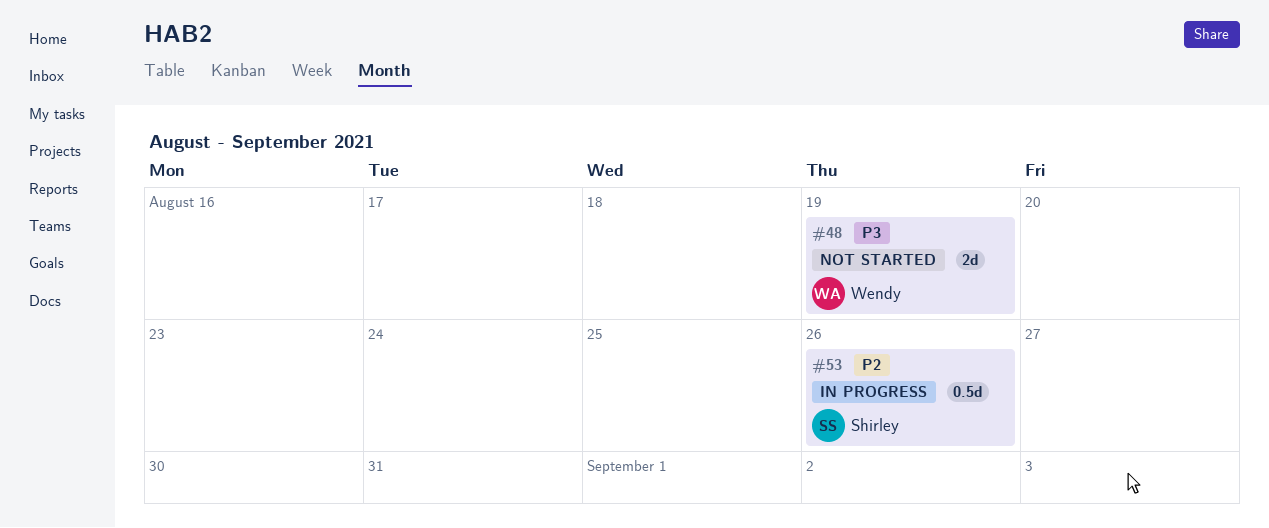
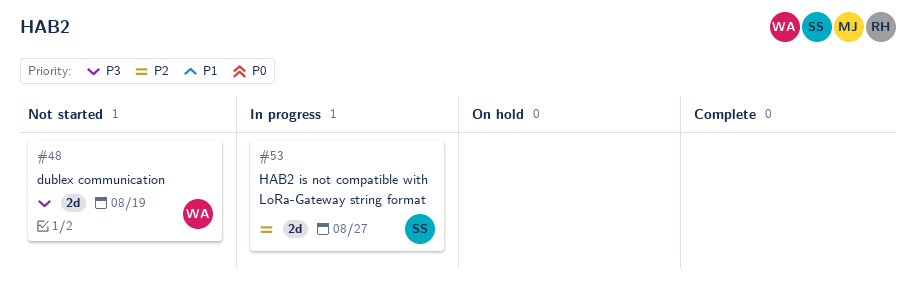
#53, estimate: 0.5d -> 2d
#53, due: Aug 26 -> Aug 27

